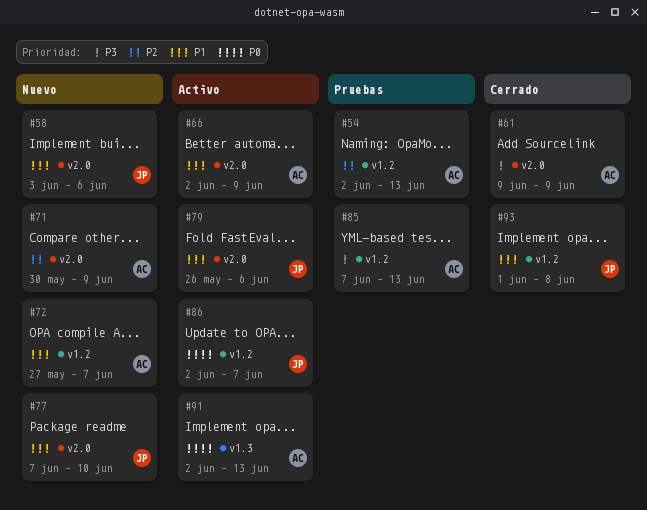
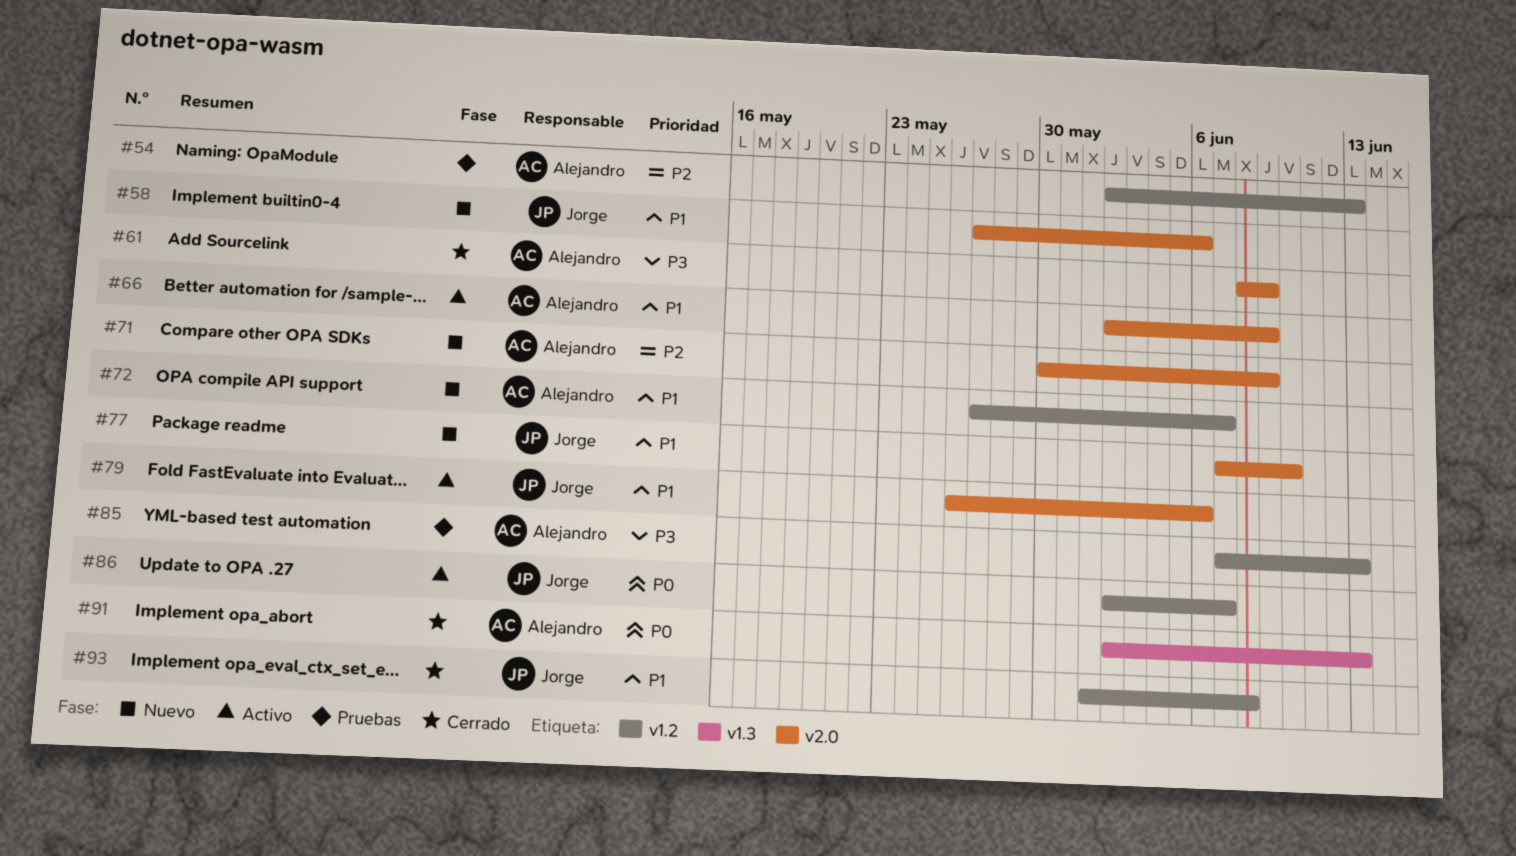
#58, start: Jun 3 -> May 27
#61, start: Jun 9 -> Jun 8
#91, status: Activo -> Cerrado

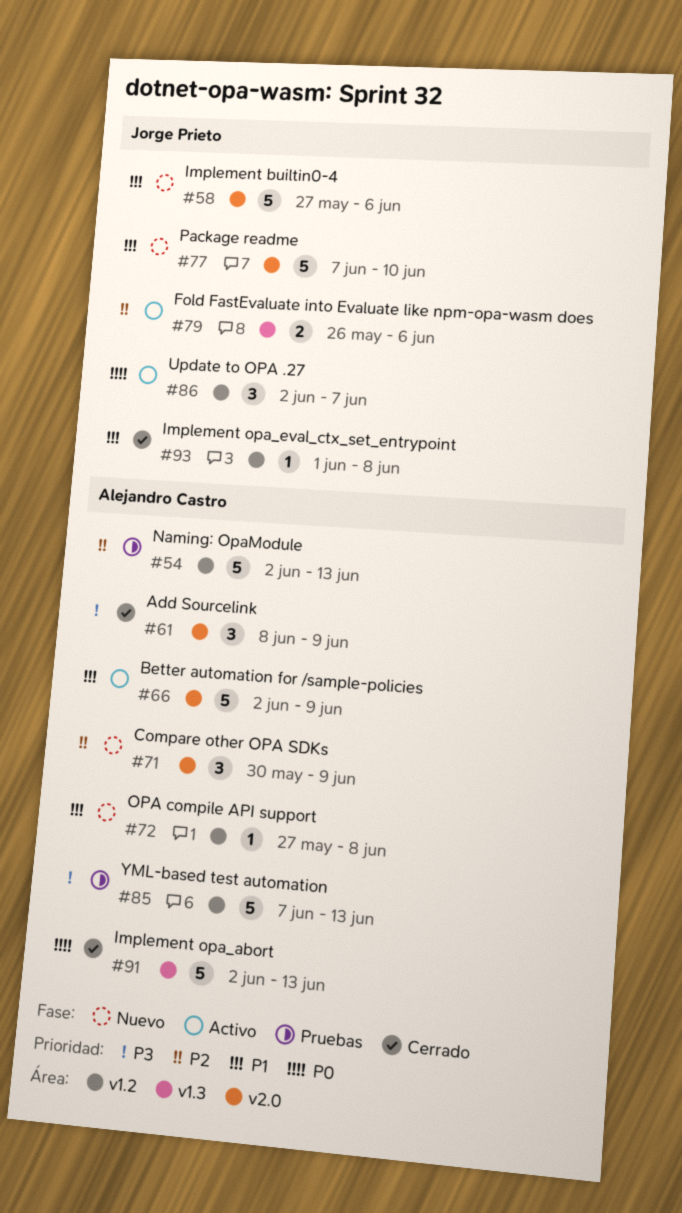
#72, due: Jun 7 -> Jun 8
#79, priority: P1 -> P2
#79, label: v2.0 -> v1.3

